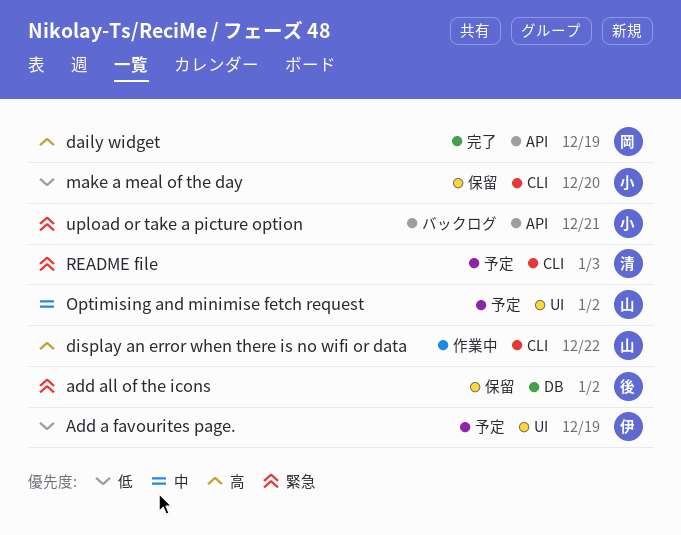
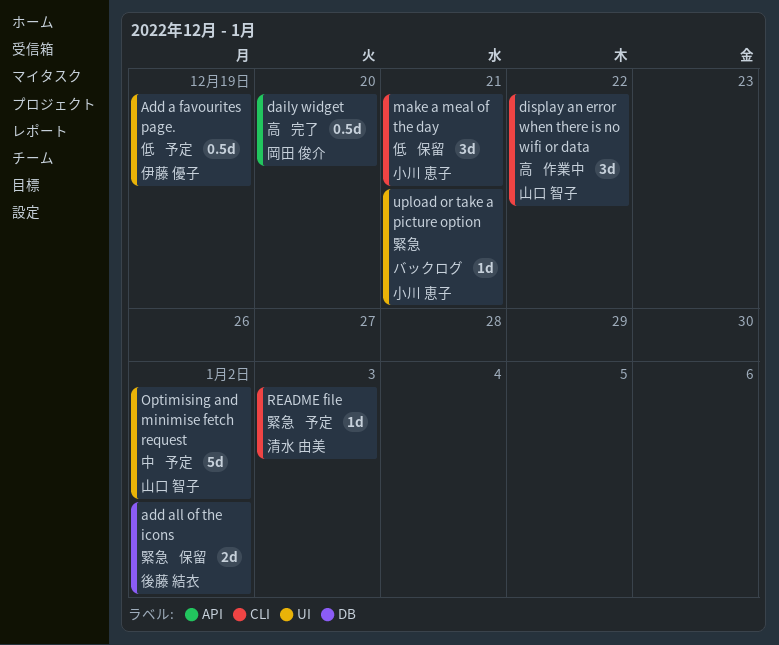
daily widget, due: Dec 19 -> Dec 20
make a meal of the day, due: Dec 20 -> Dec 21
upload or take a picture option, label: API -> UI

